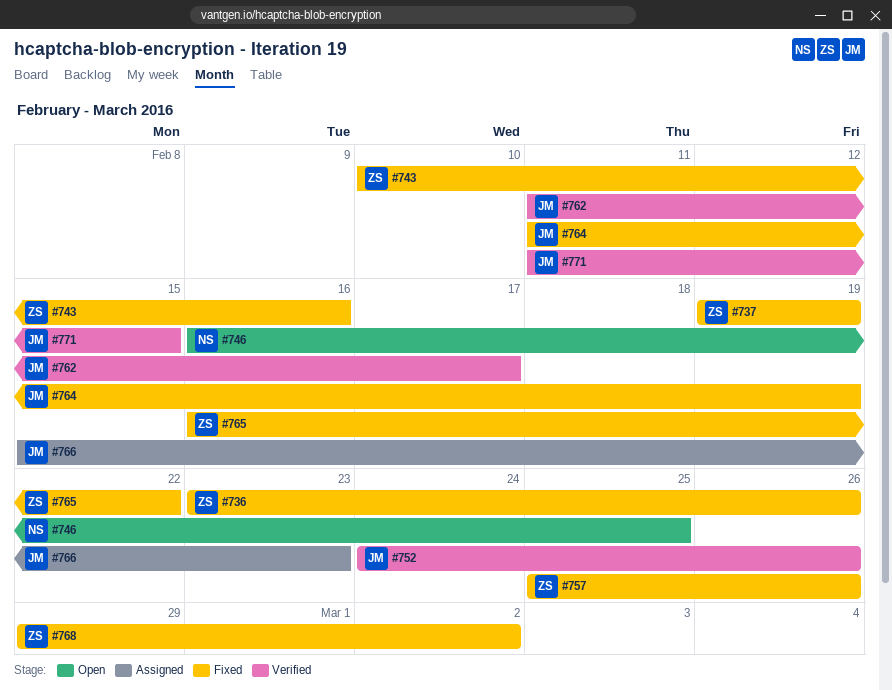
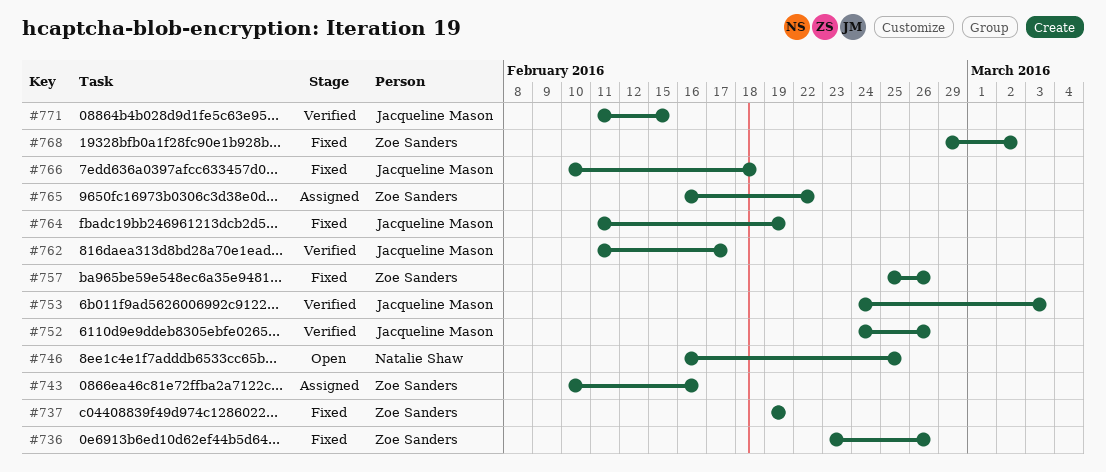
#743, status: Fixed -> Assigned
#753: none -> present
#765, status: Fixed -> Assigned
#766, status: Assigned -> Fixed
#766, start: Feb 15 -> Feb 10
#766, due: Feb 23 -> Feb 18

